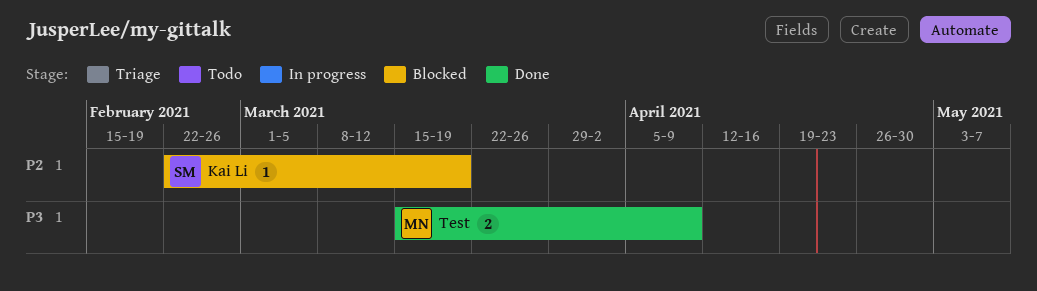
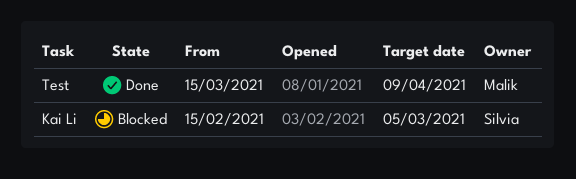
Kai Li, start: Feb 22 -> Feb 15
Kai Li, due: Mar 19 -> Mar 5

